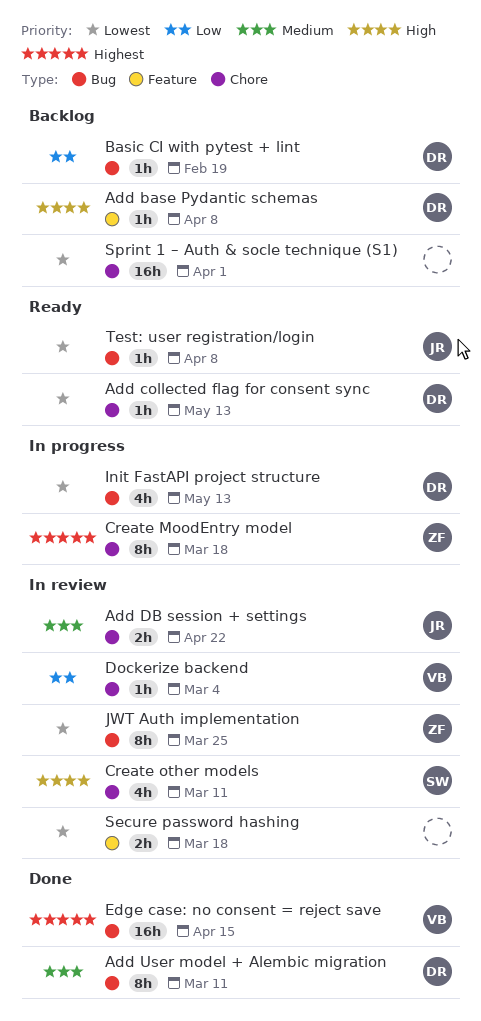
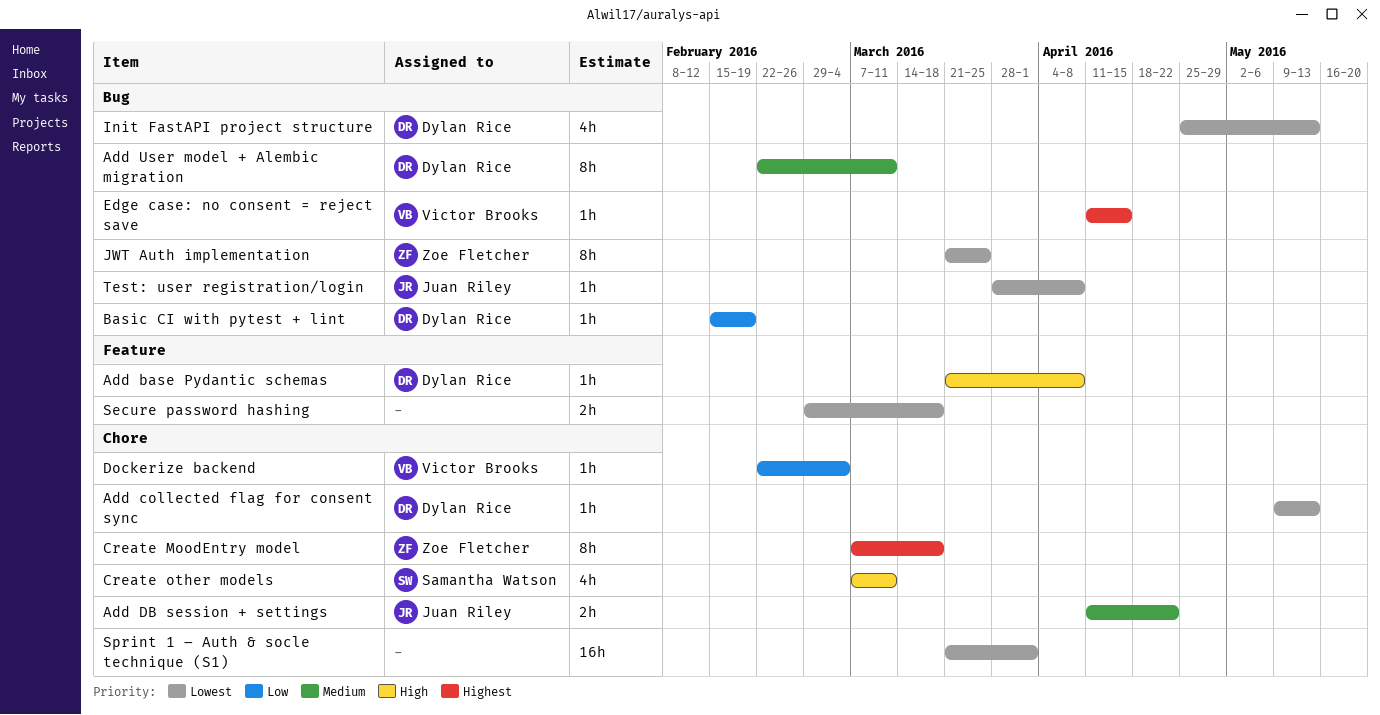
Edge case: no consent = reject save, estimate: 16h -> 1h

